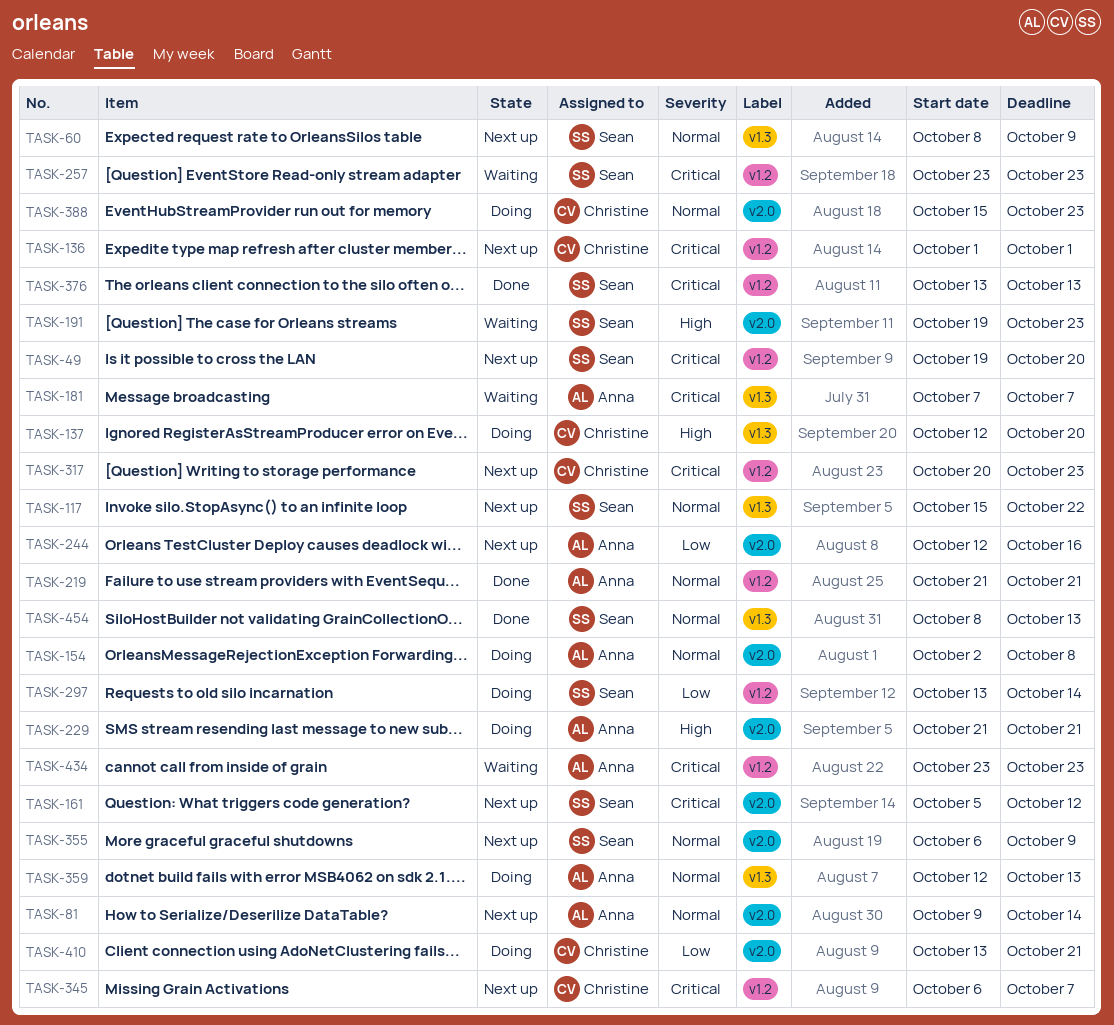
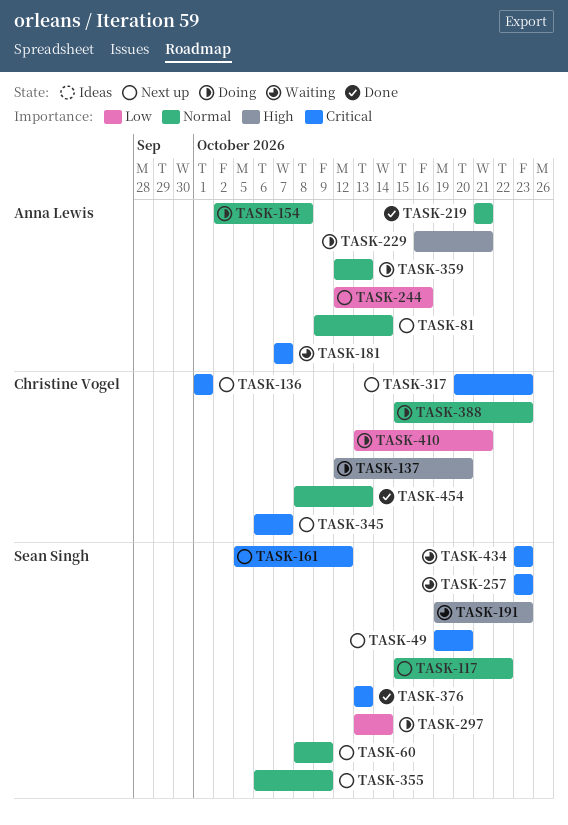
TASK-229, start: Oct 21 -> Oct 16
TASK-434, owner: Anna Lewis -> Sean Singh
TASK-454, owner: Sean Singh -> Christine Vogel

